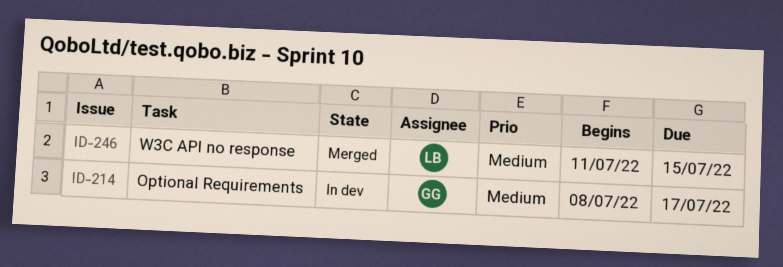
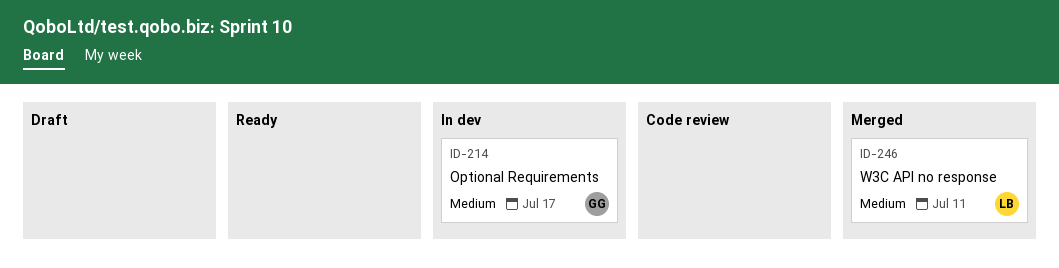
ID-246, due: Jul 15 -> Jul 11

